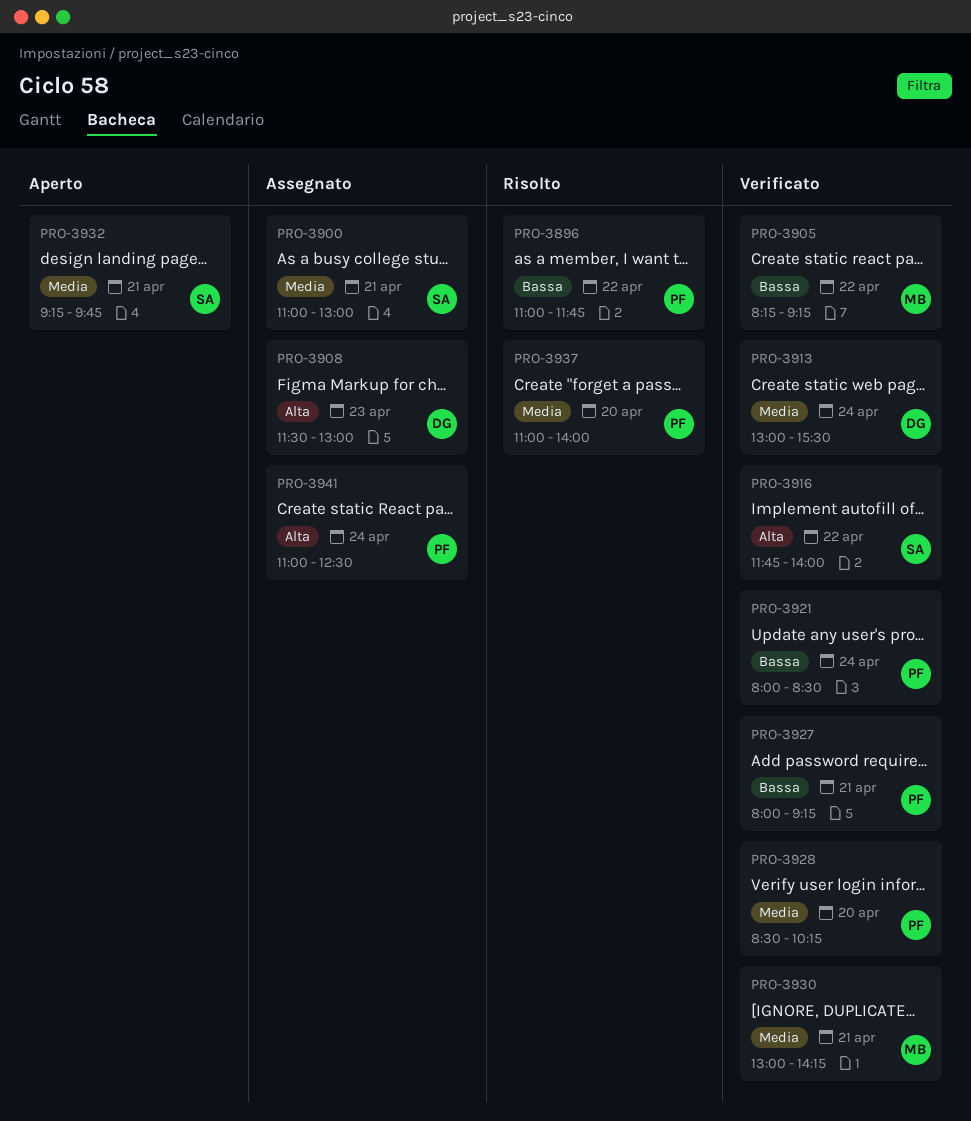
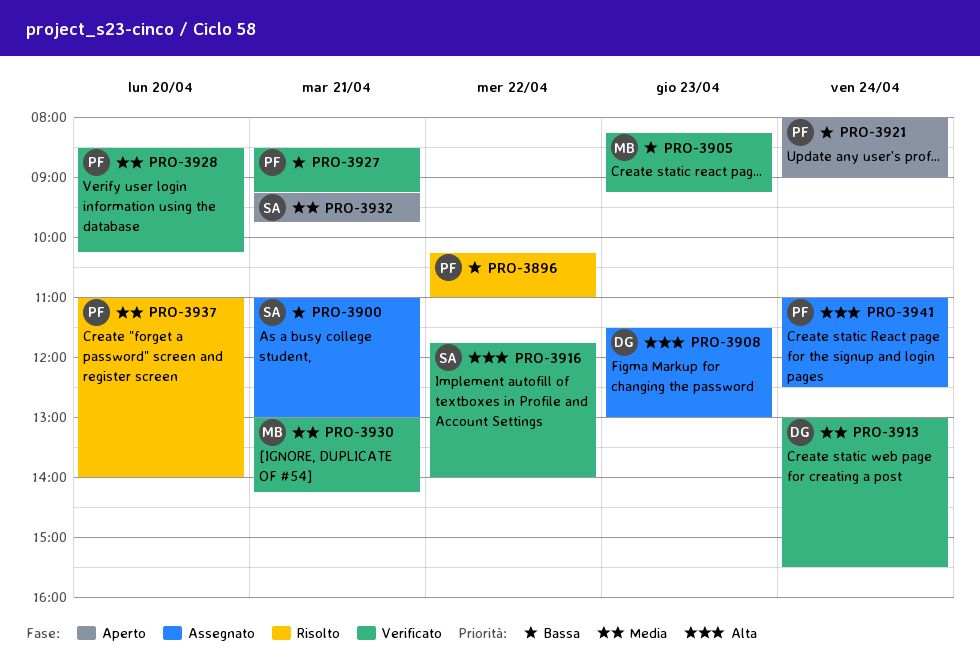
PRO-3896, begins: 11:00 -> 10:15
PRO-3896, ends: 11:45 -> 11:00
PRO-3900, priority: Media -> Bassa
PRO-3905, day: Apr 22 -> Apr 23
PRO-3921, status: Verificato -> Aperto
PRO-3921, ends: 08:30 -> 09:00
PRO-3927, begins: 08:00 -> 08:30

